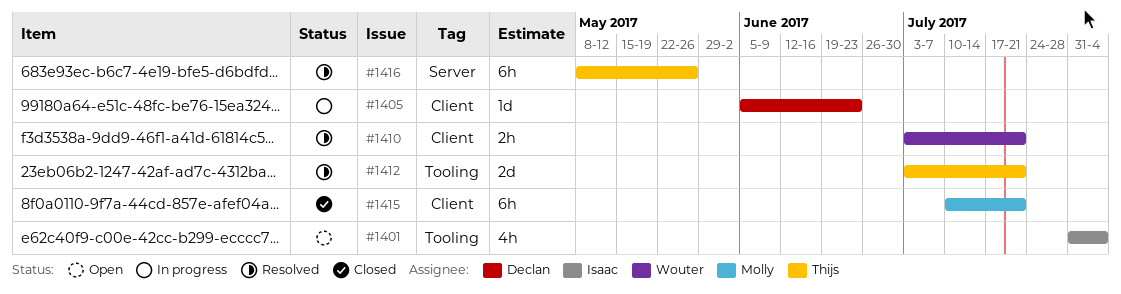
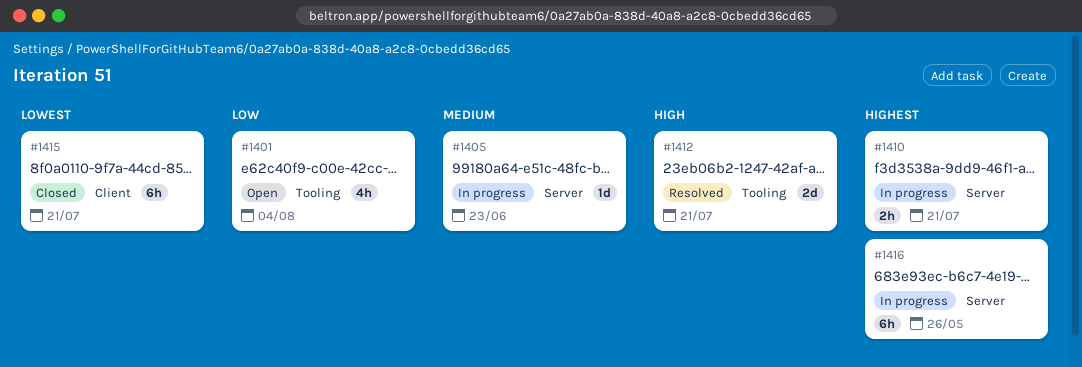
#1405, label: Client -> Server
#1410, status: Resolved -> In progress
#1410, label: Client -> Server
#1416, status: Resolved -> In progress

